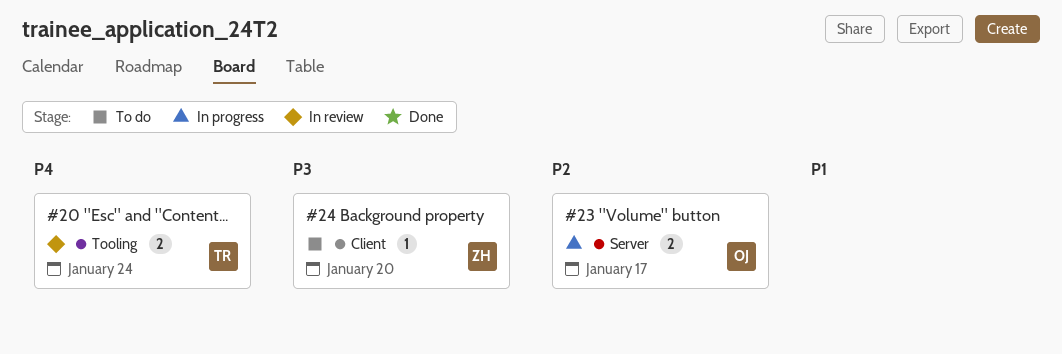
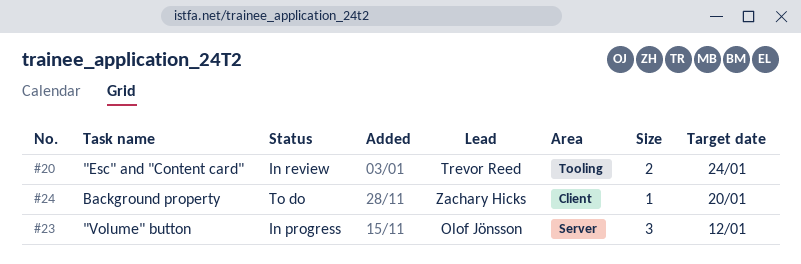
#23, estimate: 2 -> 3
#23, due: Jan 17 -> Jan 12

